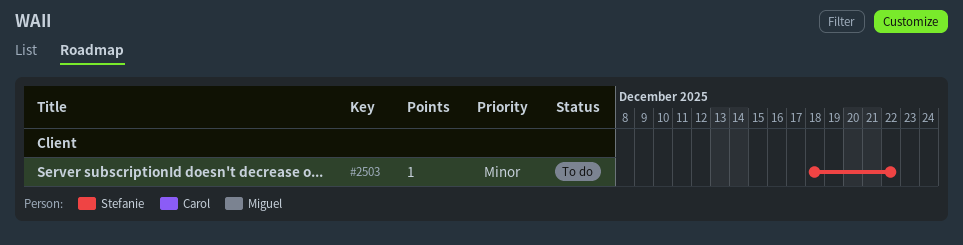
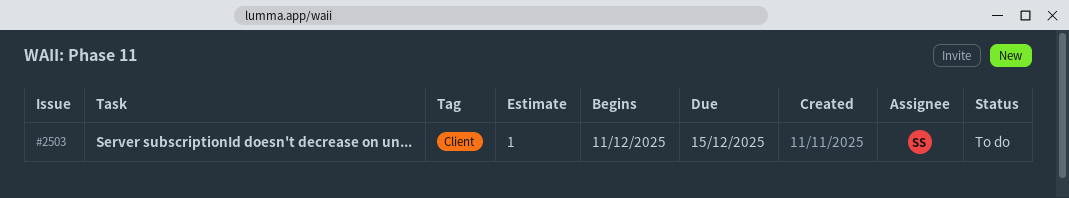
#2503, start: Dec 18 -> Dec 11
#2503, due: Dec 22 -> Dec 15

